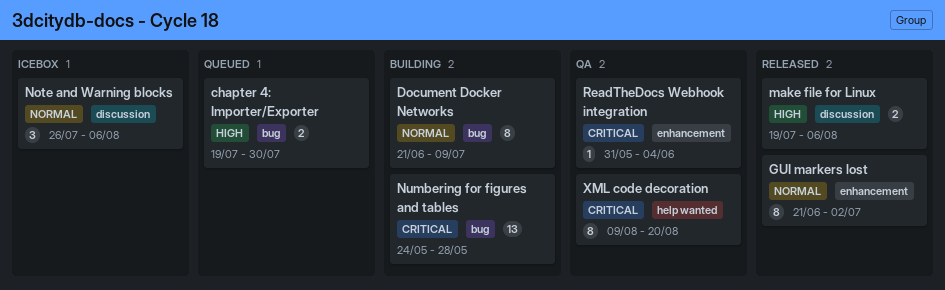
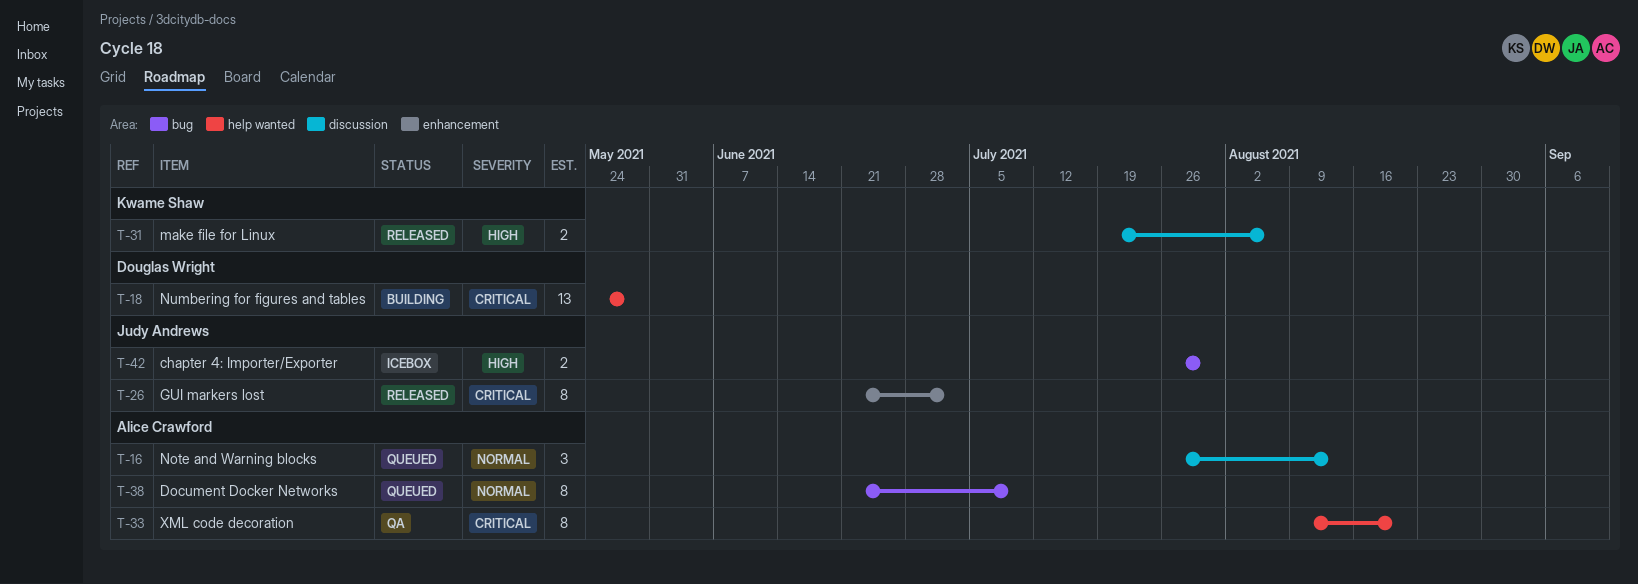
chapter 4: Importer/Exporter, status: Queued -> Icebox
chapter 4: Importer/Exporter, start: Jul 19 -> Jul 26
Document Docker Networks, status: Building -> Queued
GUI markers lost, priority: Normal -> Critical
Note and Warning blocks, status: Icebox -> Queued
Note and Warning blocks, due: Aug 6 -> Aug 13
Numbering for figures and tables, label: bug -> help wanted
ReadTheDocs Webhook integration: present -> none

